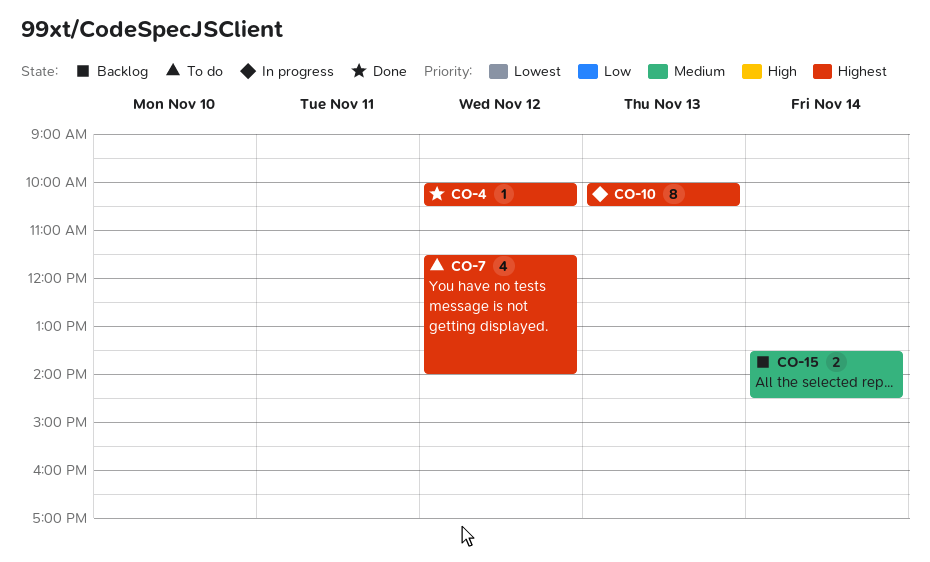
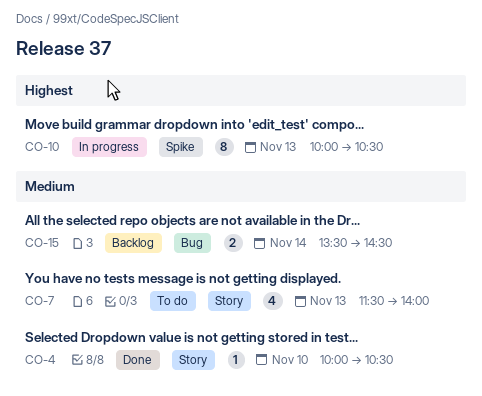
CO-4, priority: Highest -> Medium
CO-4, day: Nov 12 -> Nov 10
CO-7, priority: Highest -> Medium
CO-7, day: Nov 12 -> Nov 13

